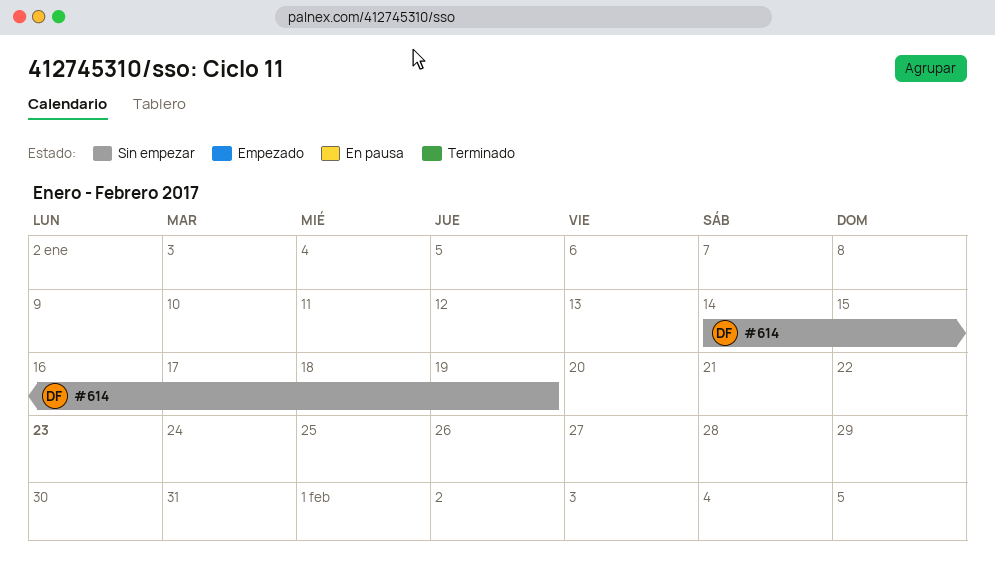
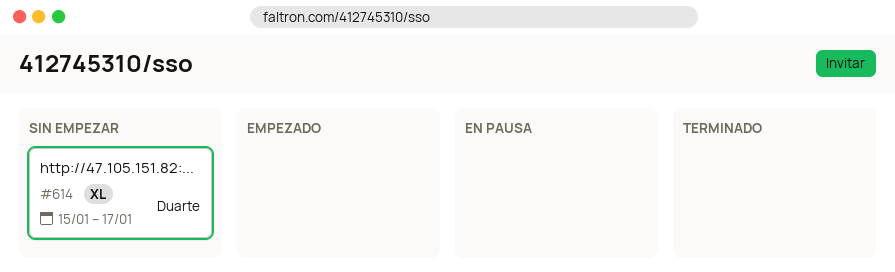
#614, start: Jan 14 -> Jan 15
#614, due: Jan 19 -> Jan 17

